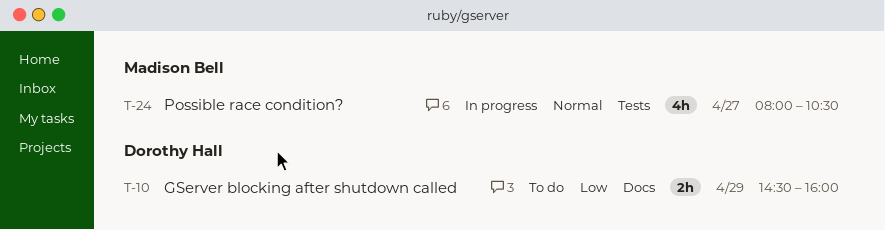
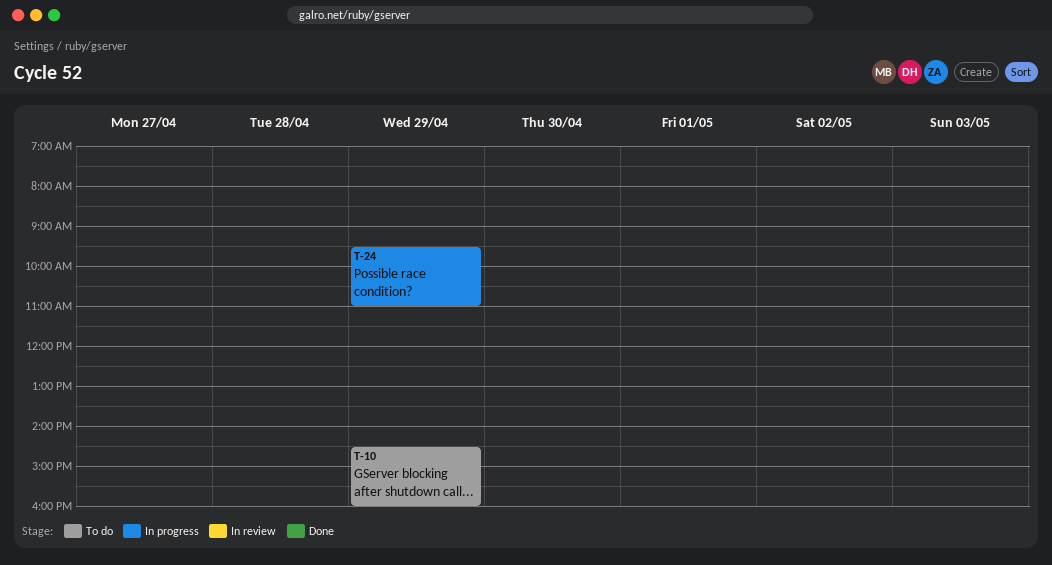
T-24, day: Apr 27 -> Apr 29
T-24, begins: 08:00 -> 09:30
T-24, ends: 10:30 -> 11:00

